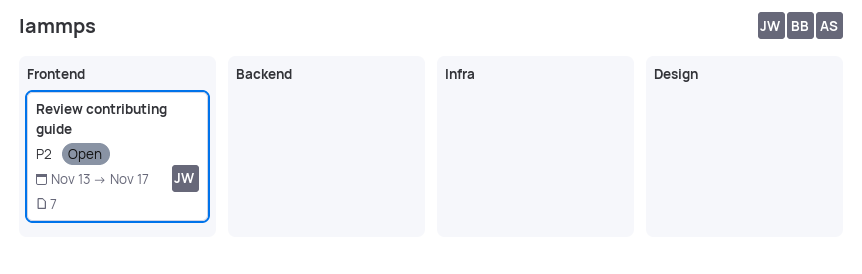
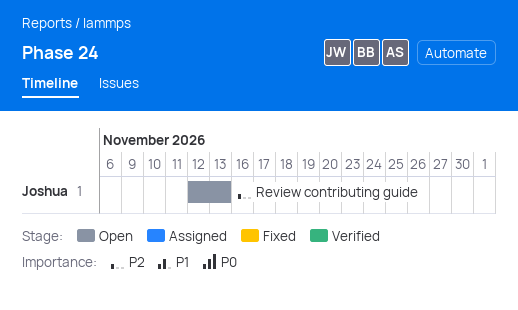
Review contributing guide, start: Nov 13 -> Nov 12
Review contributing guide, due: Nov 17 -> Nov 13

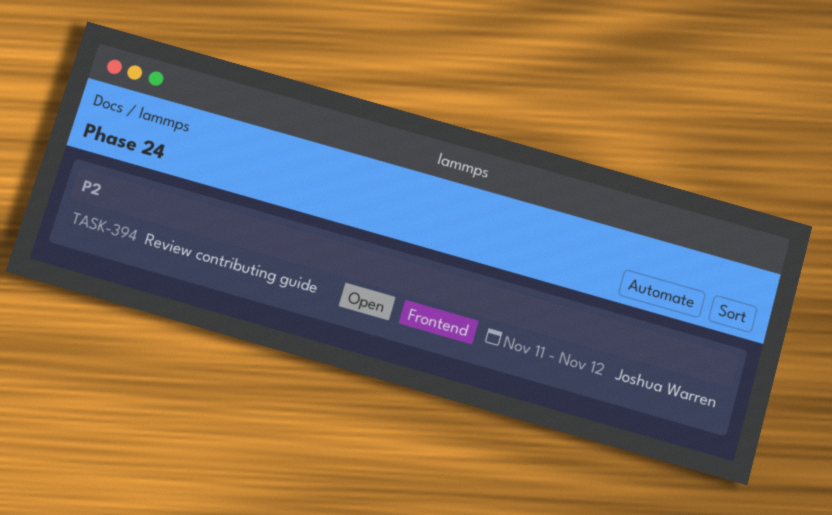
Review contributing guide, start: Nov 12 -> Nov 11
Review contributing guide, due: Nov 13 -> Nov 12

